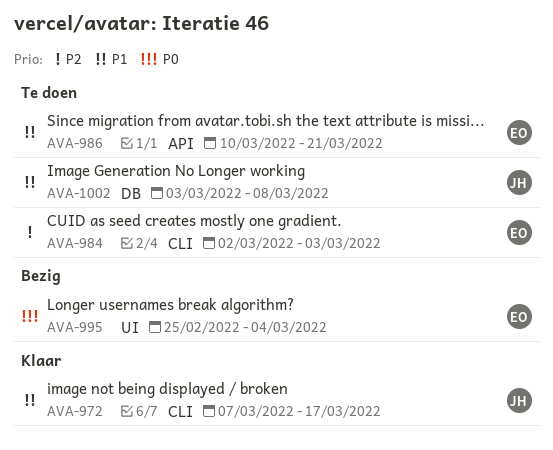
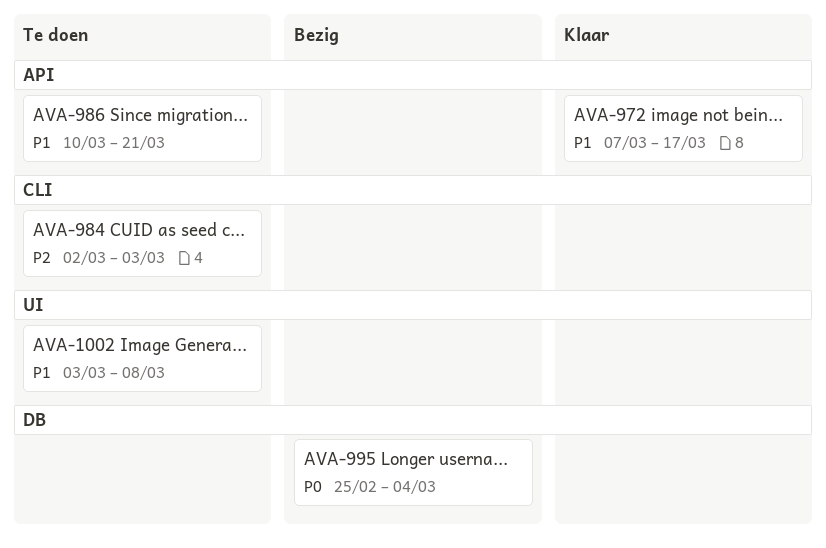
AVA-972, label: CLI -> API
AVA-995, label: UI -> DB
AVA-1002, label: DB -> UI

